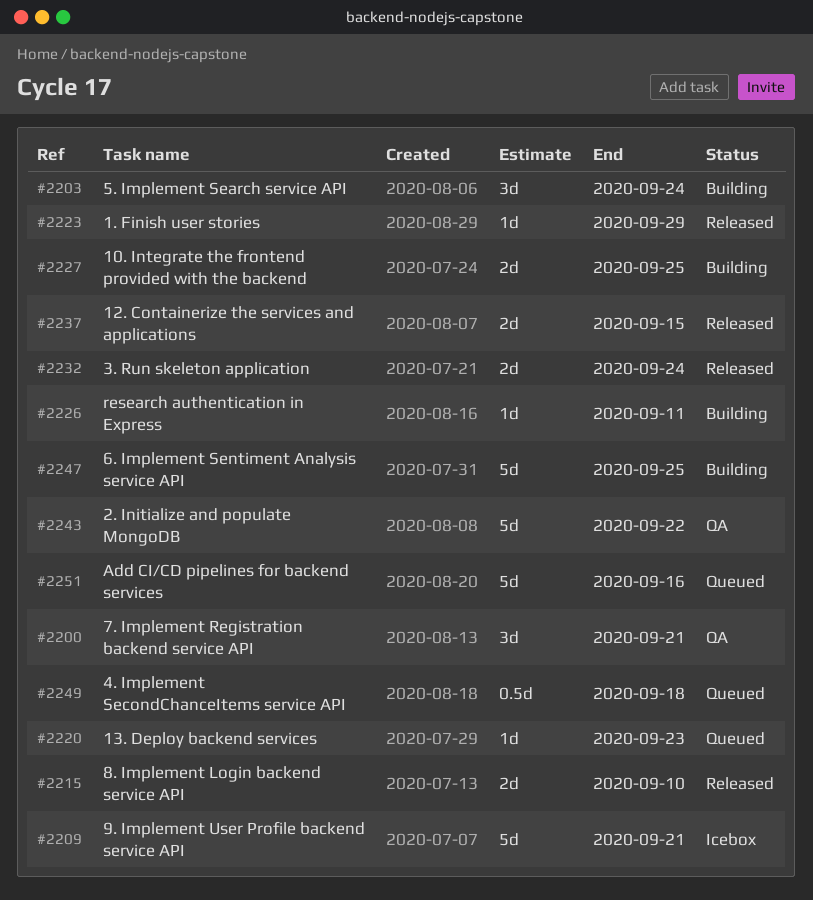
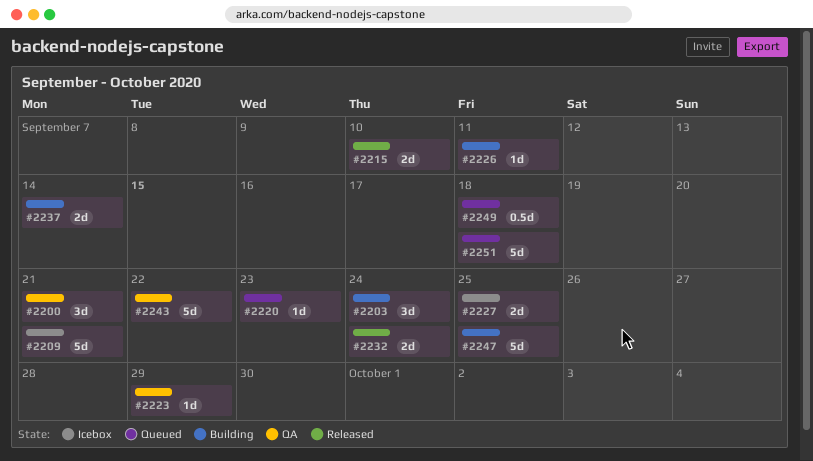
#2223, status: Released -> QA
#2227, status: Building -> Icebox
#2237, status: Released -> Building
#2237, due: Sep 15 -> Sep 14
#2251, due: Sep 16 -> Sep 18

